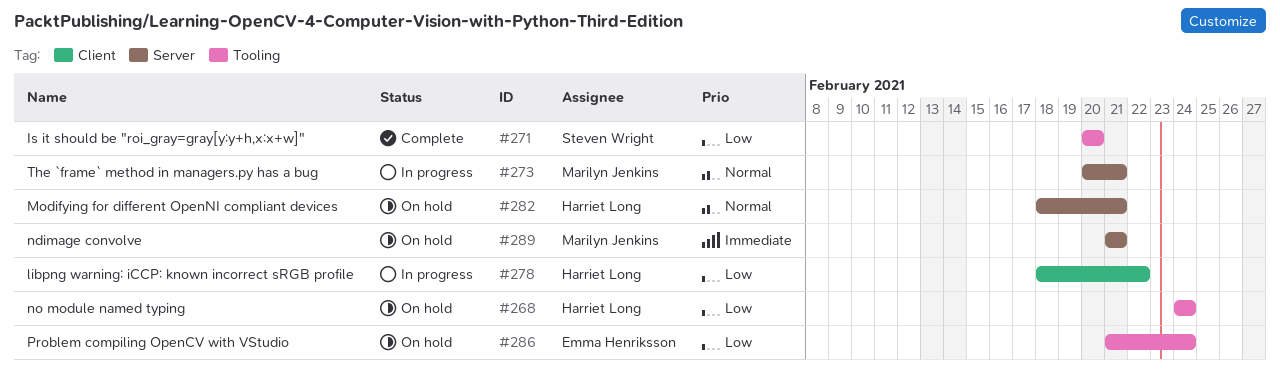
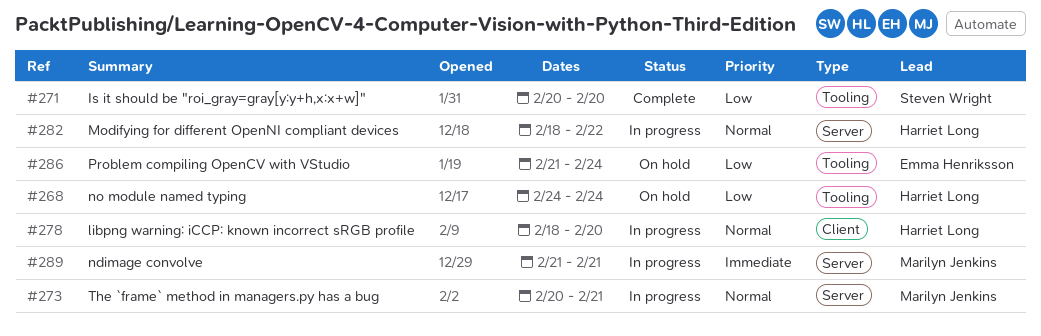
#278, priority: Low -> Normal
#278, due: Feb 22 -> Feb 20
#282, status: On hold -> In progress
#282, due: Feb 21 -> Feb 22
#289, status: On hold -> In progress

